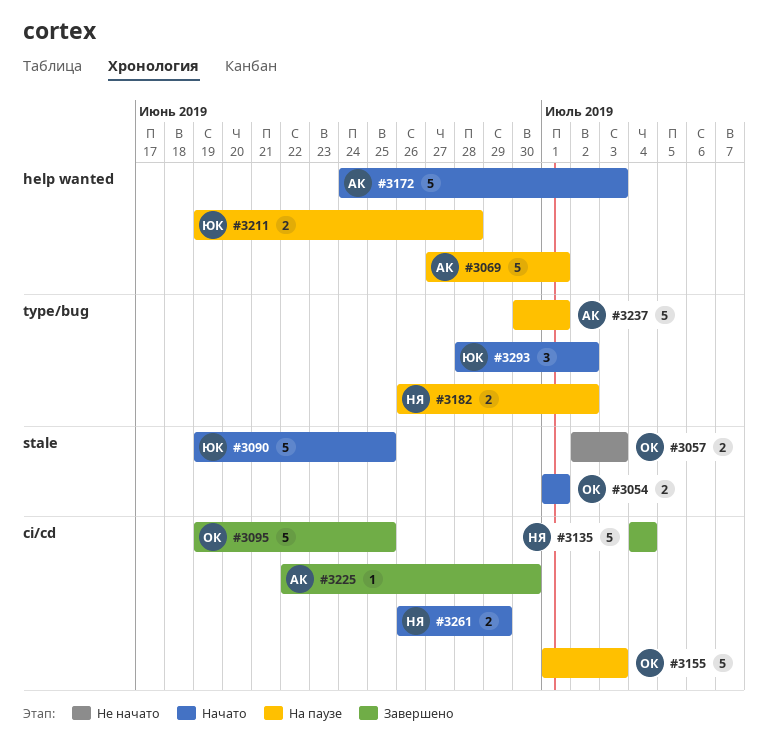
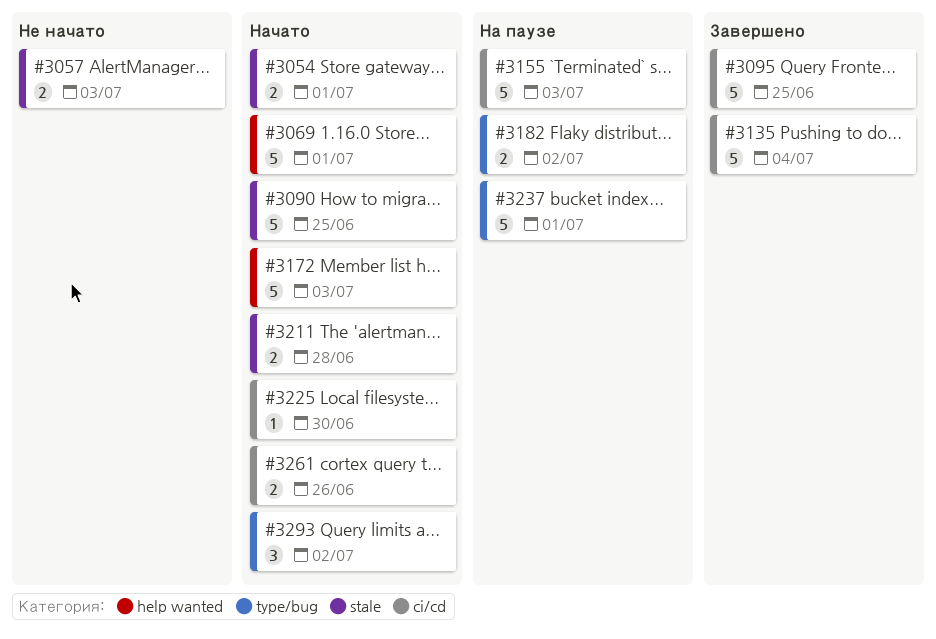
#3069, status: На паузе -> Начато
#3211, status: На паузе -> Начато
#3211, label: help wanted -> stale
#3225, status: Завершено -> Начато
#3261, due: Jun 29 -> Jun 26

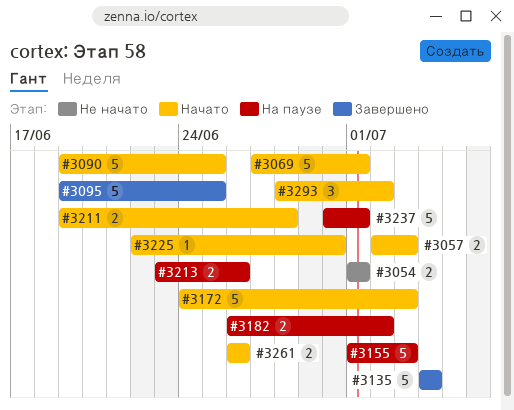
#3054, status: Начато -> Не начато
#3057, status: Не начато -> Начато
#3213: none -> present

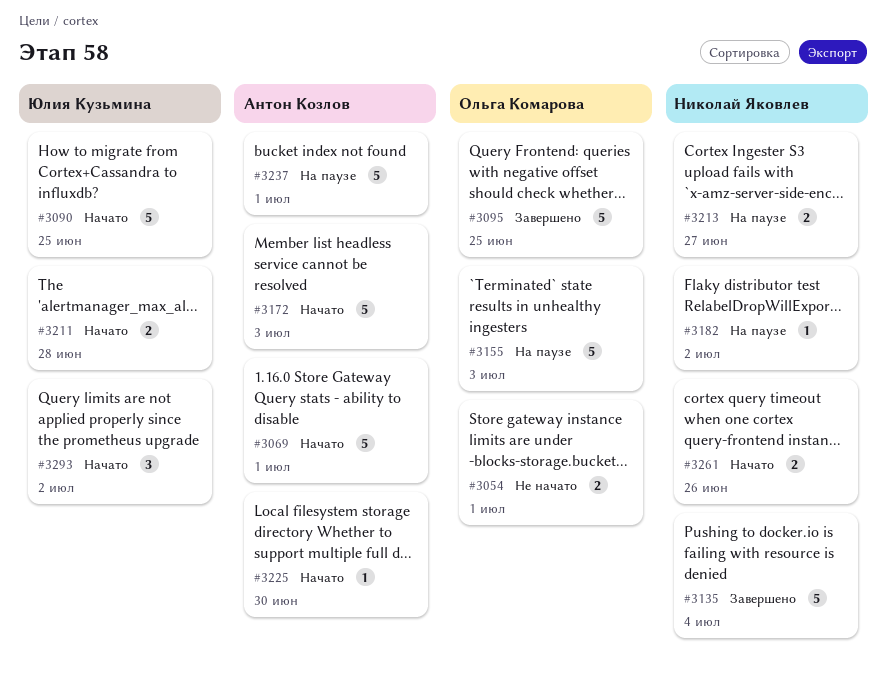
#3057: present -> none
#3182, estimate: 2 -> 1
#3213, due: Jun 26 -> Jun 27

